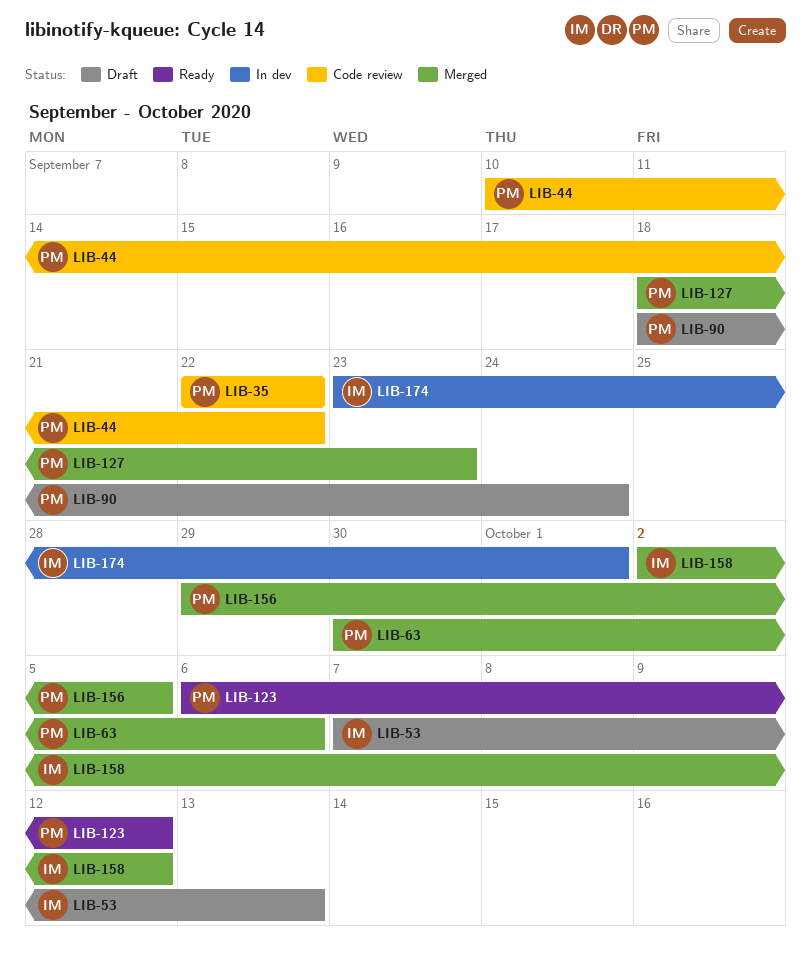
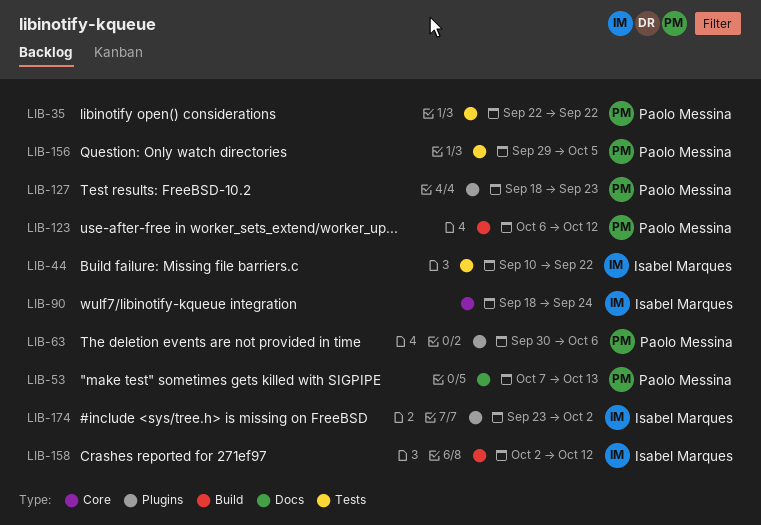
LIB-44, owner: Paolo Messina -> Isabel Marques
LIB-53, owner: Isabel Marques -> Paolo Messina
LIB-90, owner: Paolo Messina -> Isabel Marques
LIB-174, due: Oct 1 -> Oct 2

